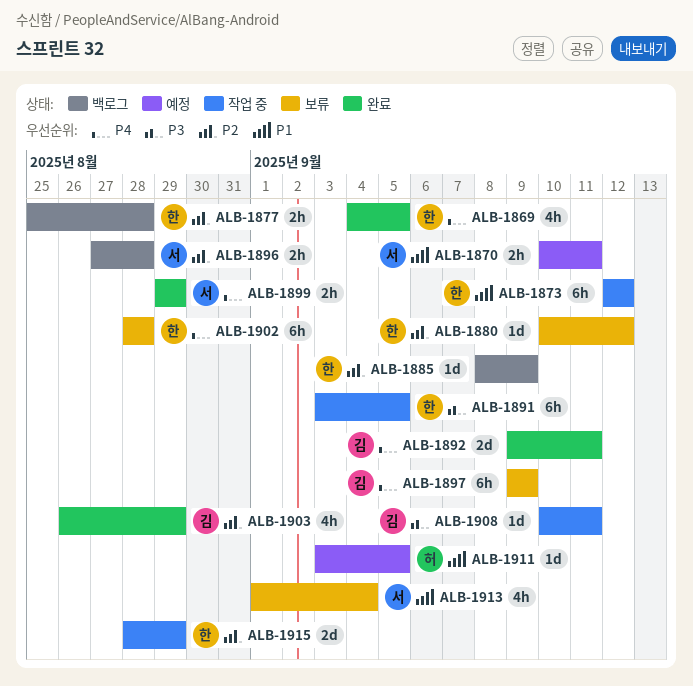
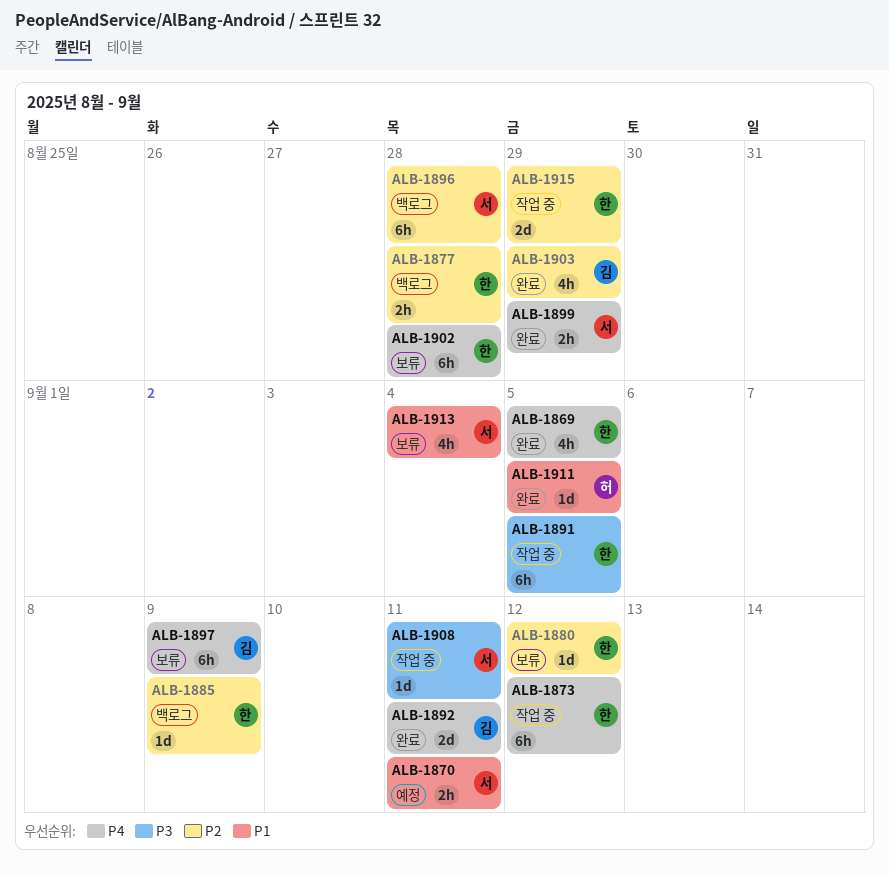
ALB-1873, priority: P1 -> P4
ALB-1896, estimate: 2h -> 6h
ALB-1908, owner: 김 -> 서
ALB-1911, status: 예정 -> 완료

